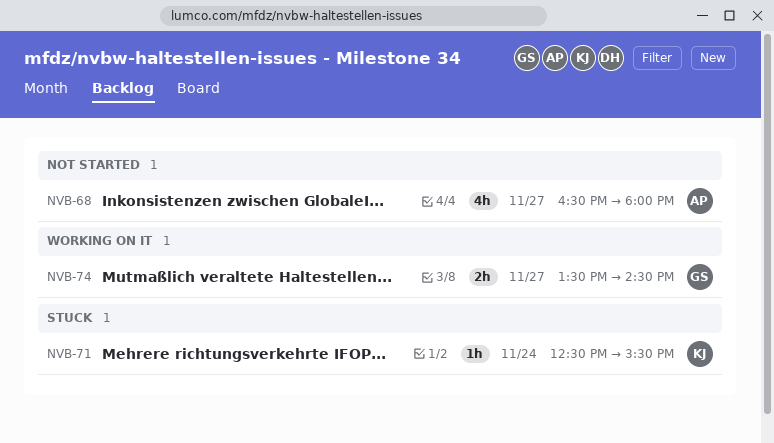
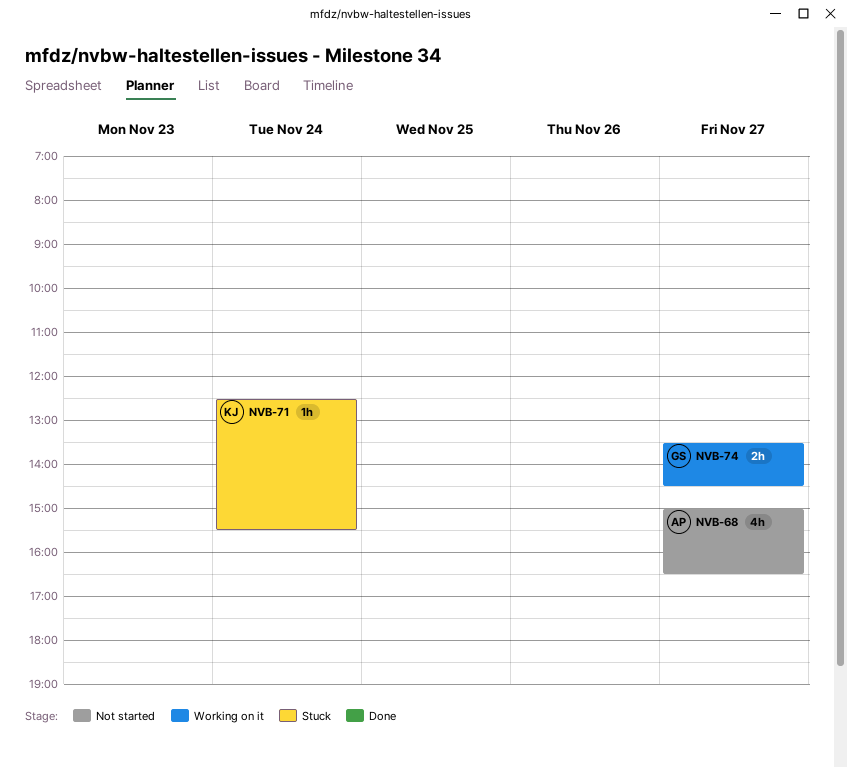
NVB-68, begins: 16:30 -> 15:00
NVB-68, ends: 18:00 -> 16:30

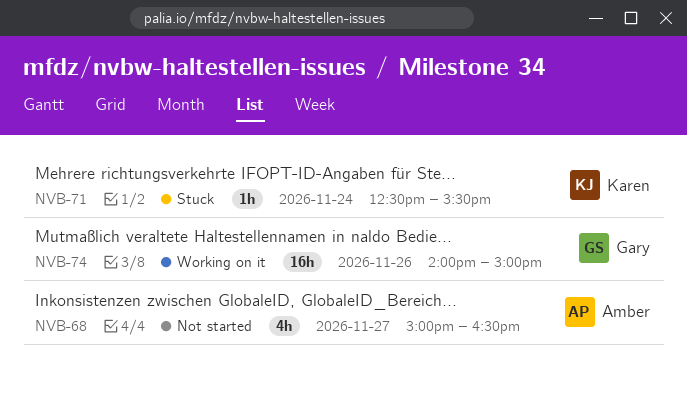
NVB-74, estimate: 2h -> 16h
NVB-74, day: Nov 27 -> Nov 26
NVB-74, begins: 13:30 -> 14:00
NVB-74, ends: 14:30 -> 15:00

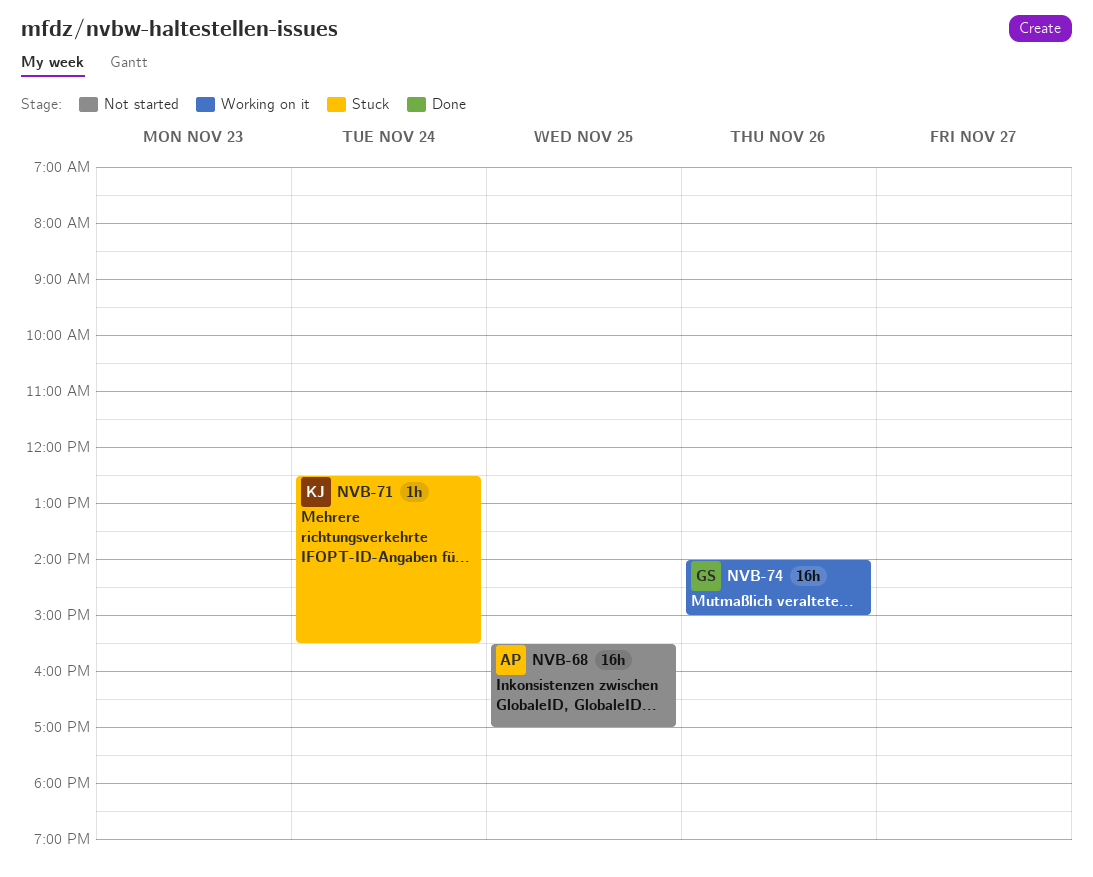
NVB-68, estimate: 4h -> 16h
NVB-68, day: Nov 27 -> Nov 25
NVB-68, begins: 15:00 -> 15:30
NVB-68, ends: 16:30 -> 17:00

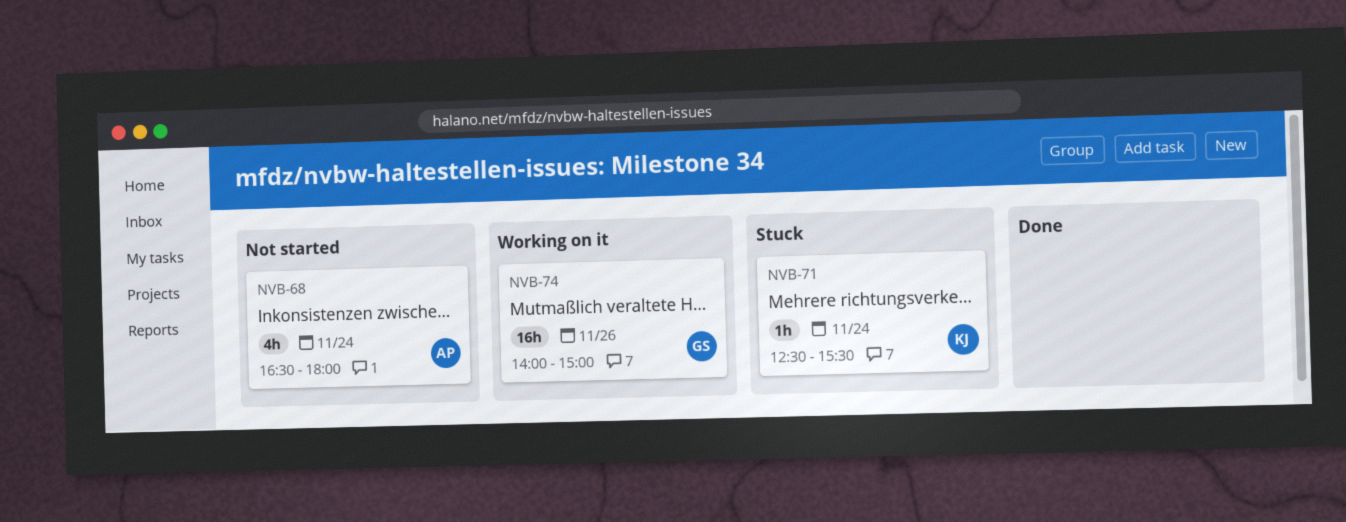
NVB-68, estimate: 16h -> 4h
NVB-68, day: Nov 25 -> Nov 24
NVB-68, begins: 15:30 -> 16:30
NVB-68, ends: 17:00 -> 18:00

